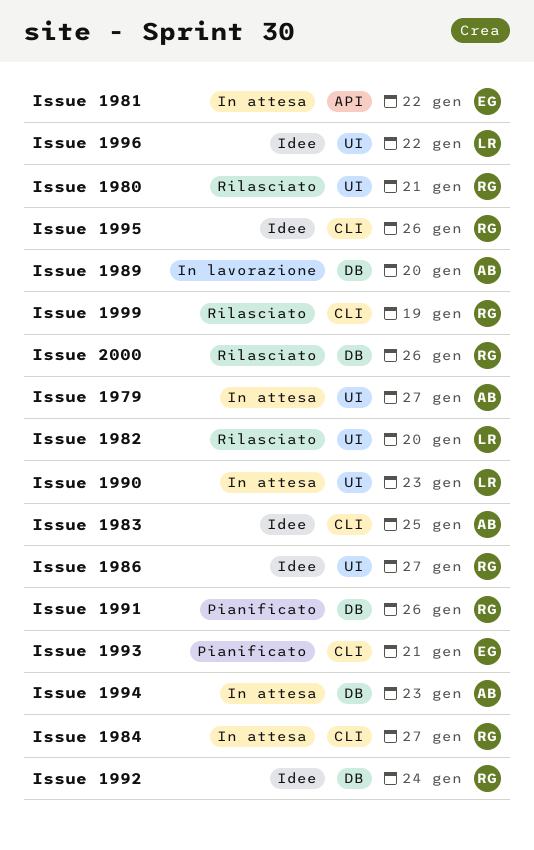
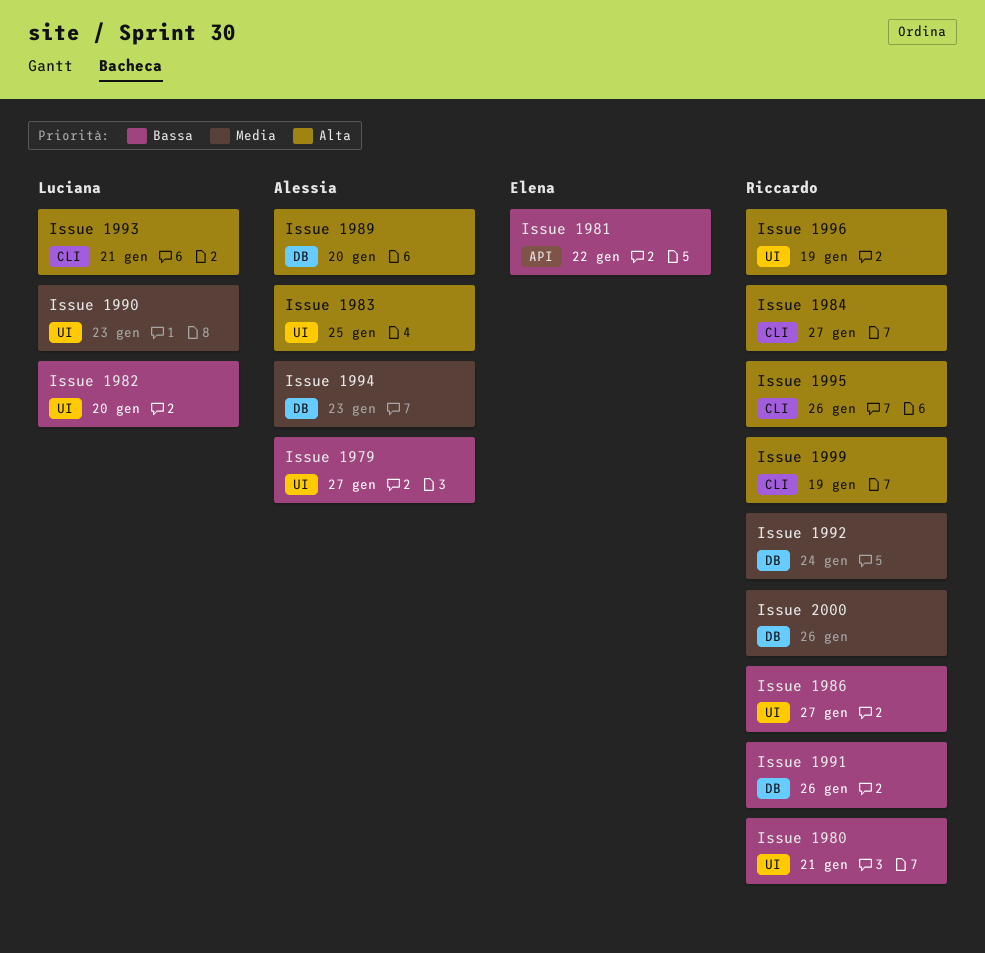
Issue 1983, label: CLI -> UI
Issue 1993, owner: Elena -> Luciana
Issue 1996, owner: Luciana -> Riccardo
Issue 1996, due: Jan 22 -> Jan 19

